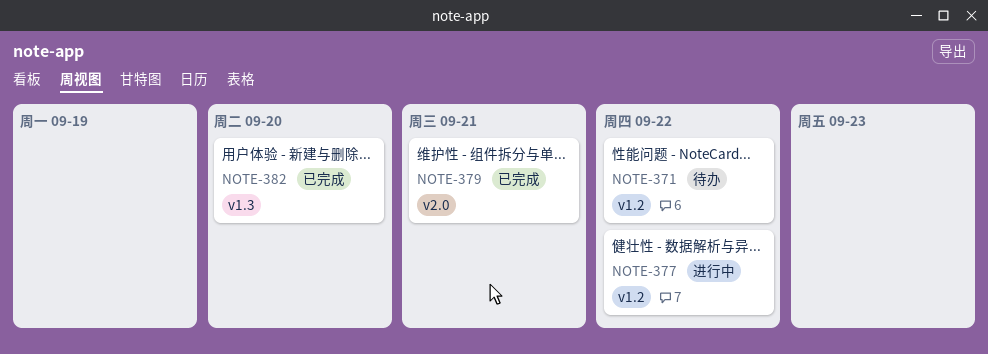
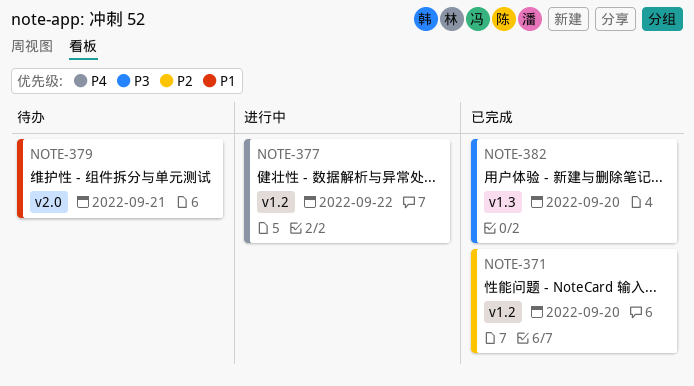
NOTE-371, status: 待办 -> 已完成
NOTE-371, due: Sep 22 -> Sep 20
NOTE-379, status: 已完成 -> 待办

